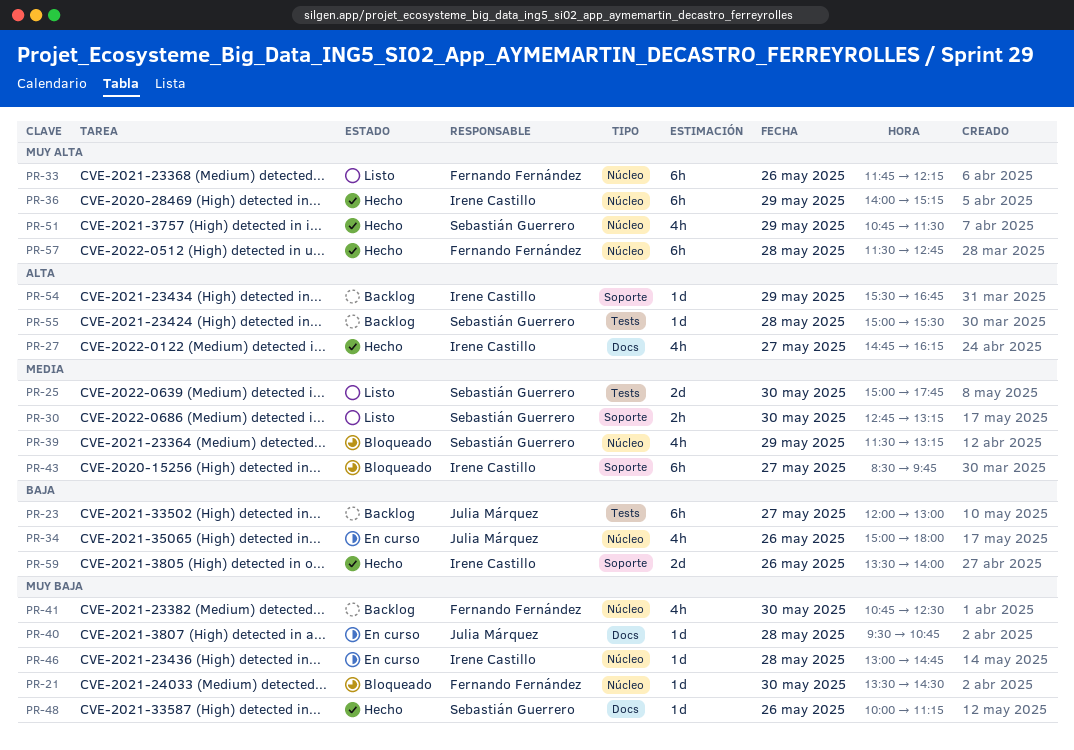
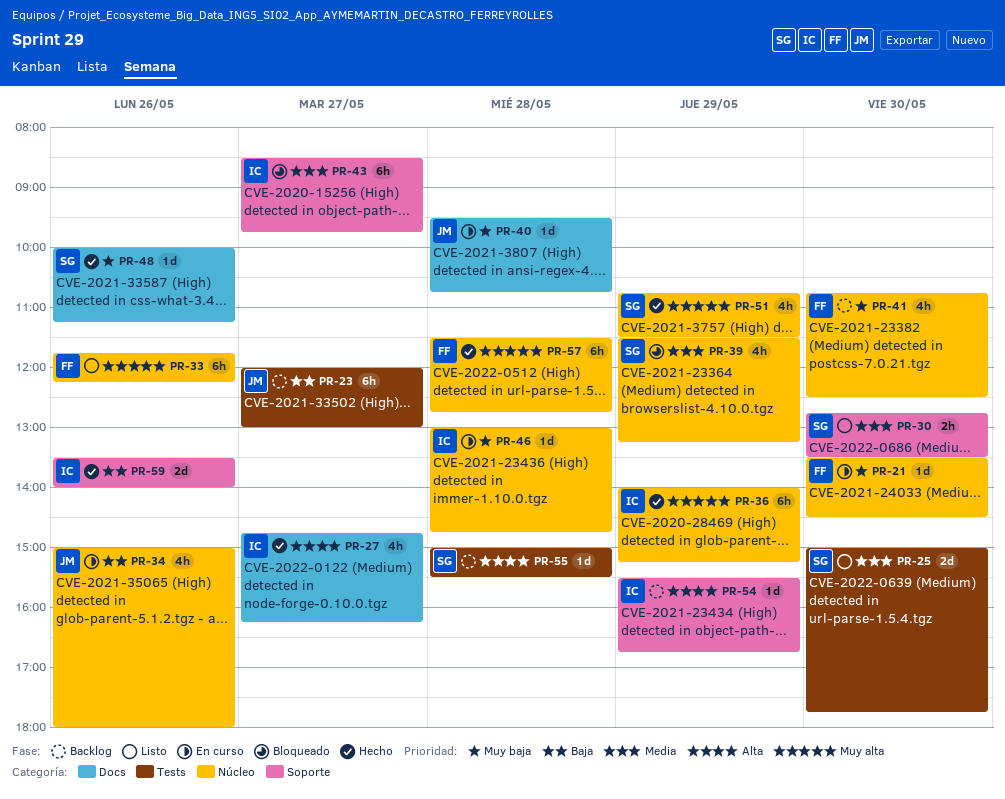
PR-21, status: Bloqueado -> En curso
PR-30, ends: 13:15 -> 13:30

